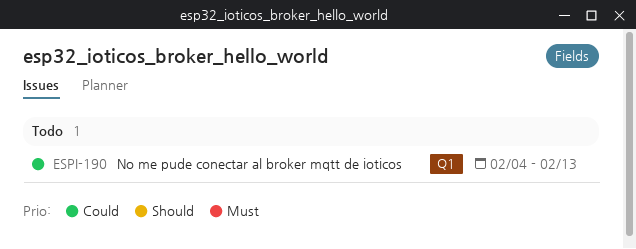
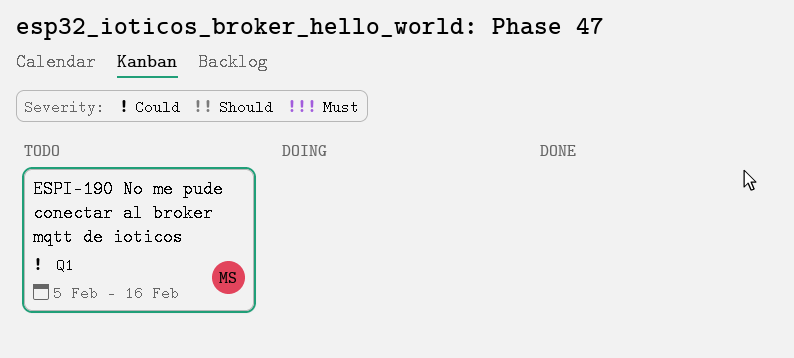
ESPI-190, start: Feb 4 -> Feb 5
ESPI-190, due: Feb 13 -> Feb 16

